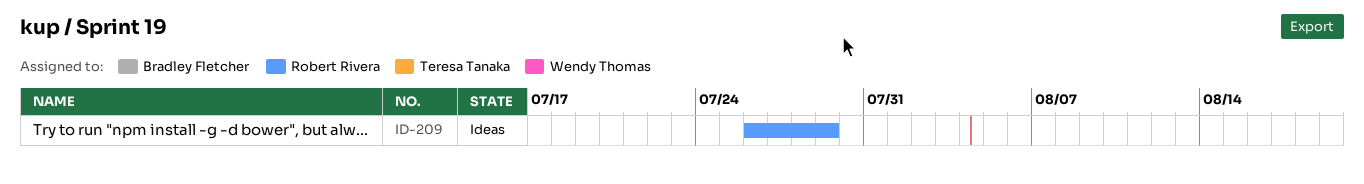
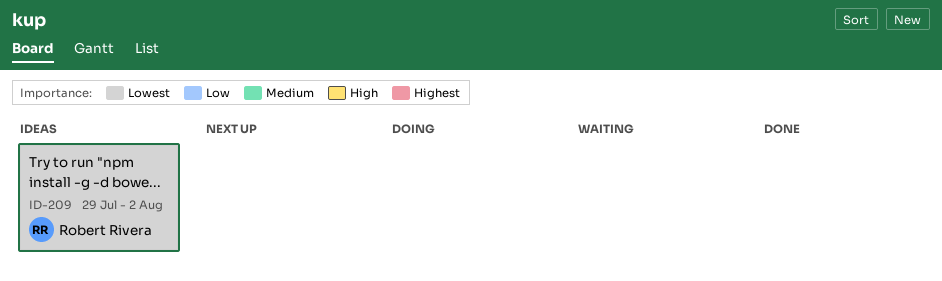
ID-209, start: Jul 26 -> Jul 29
ID-209, due: Jul 29 -> Aug 2

